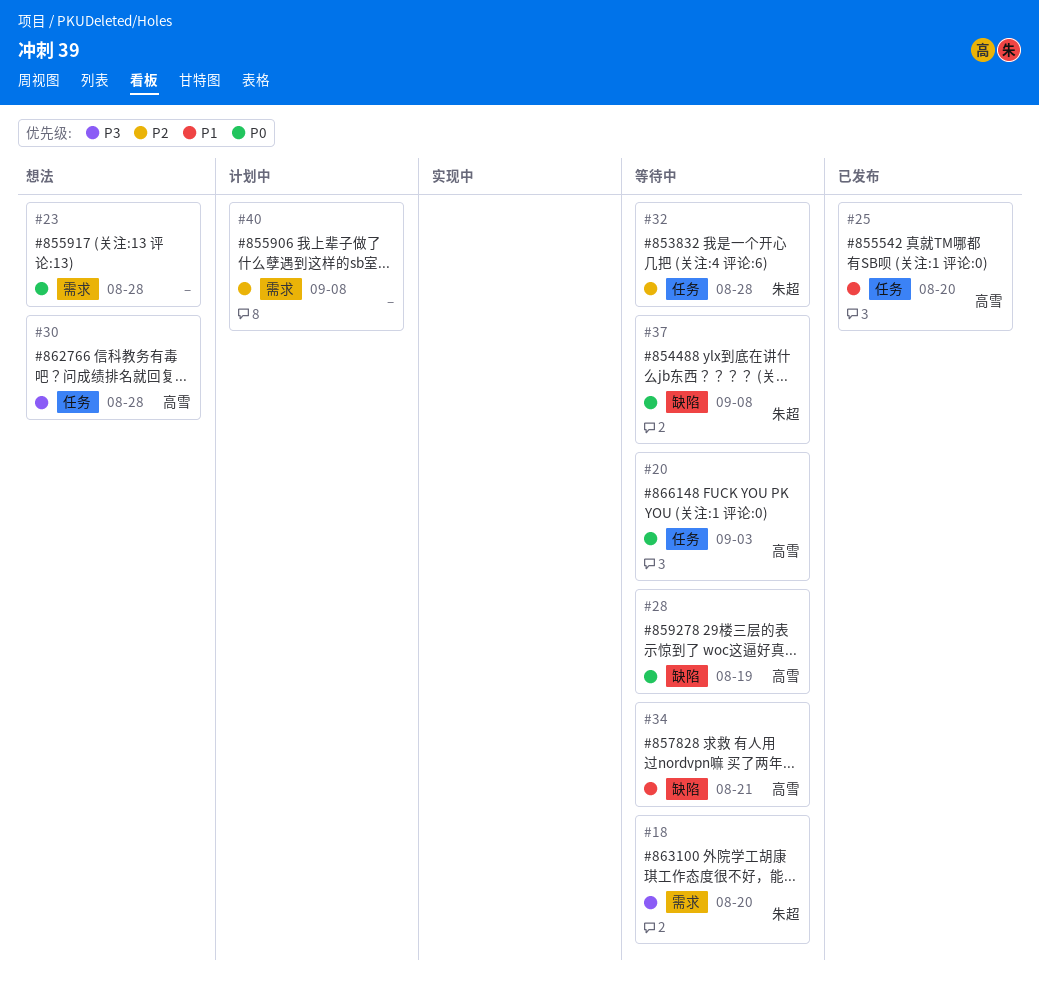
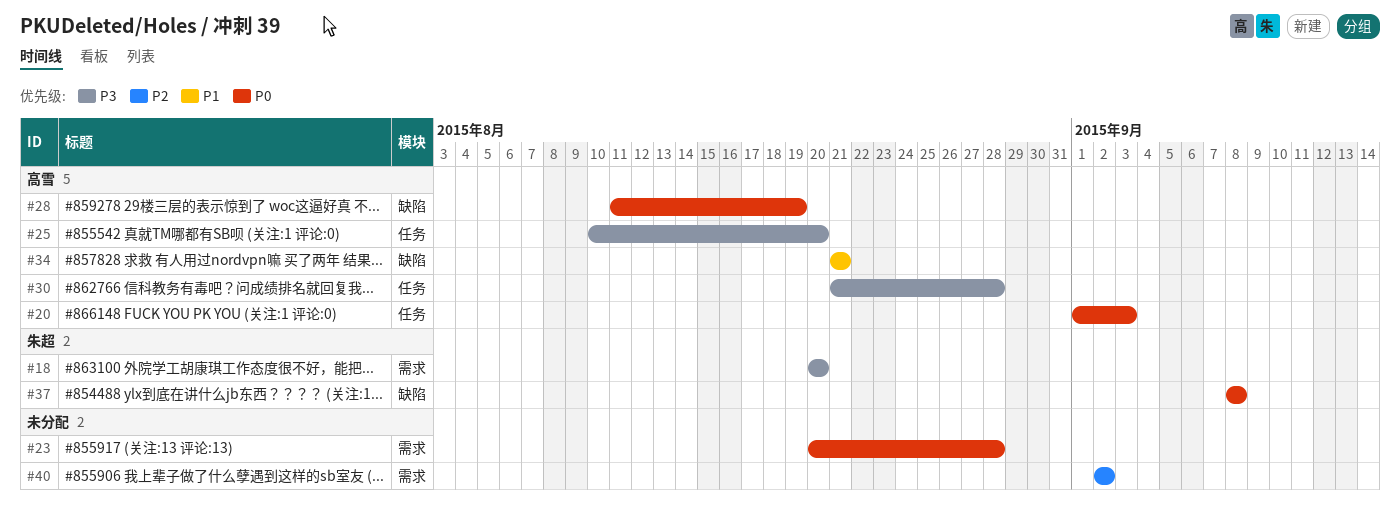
#25, priority: P1 -> P3
#32: present -> none
#40, due: Sep 8 -> Sep 2

